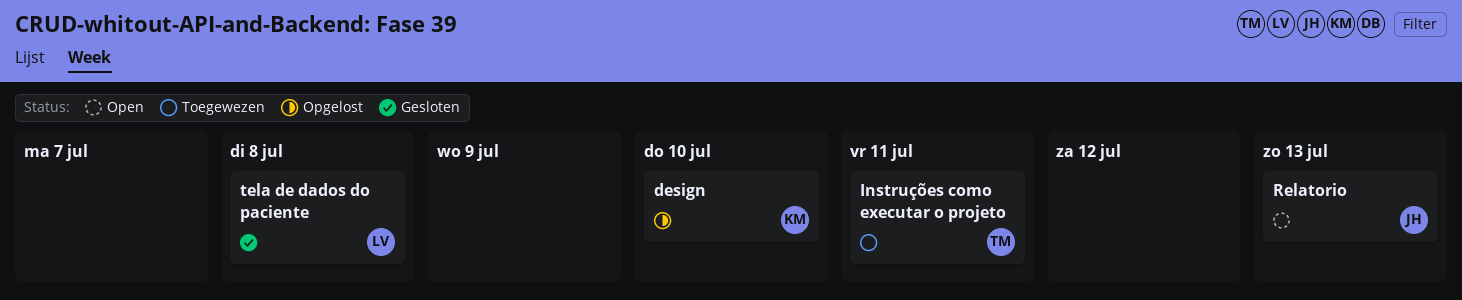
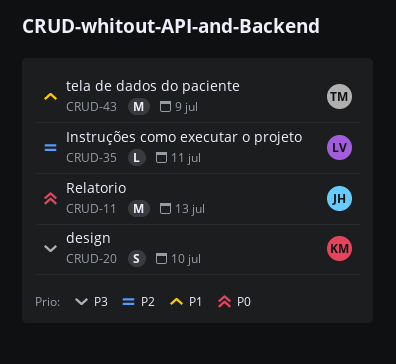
Instruções como executar o projeto, owner: TM -> LV
tela de dados do paciente, owner: LV -> TM
tela de dados do paciente, due: Jul 8 -> Jul 9

